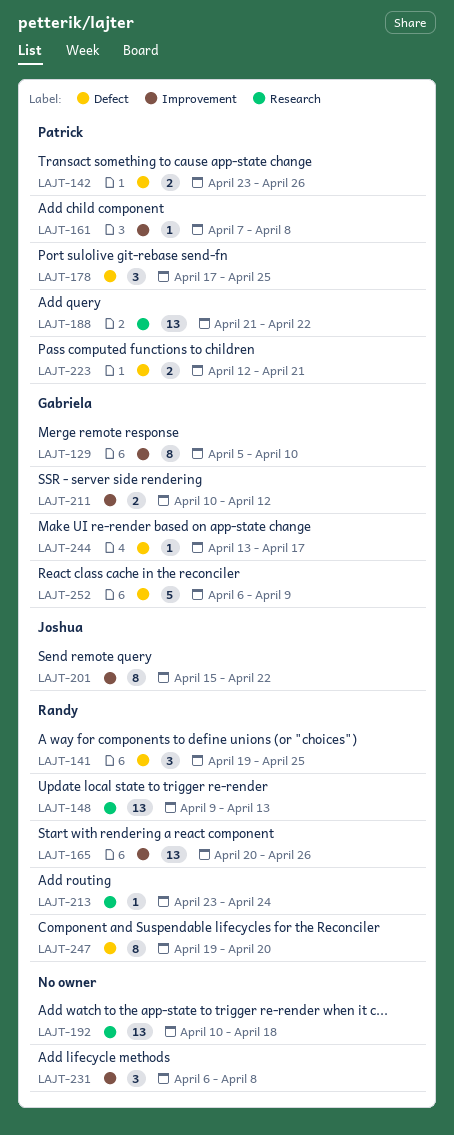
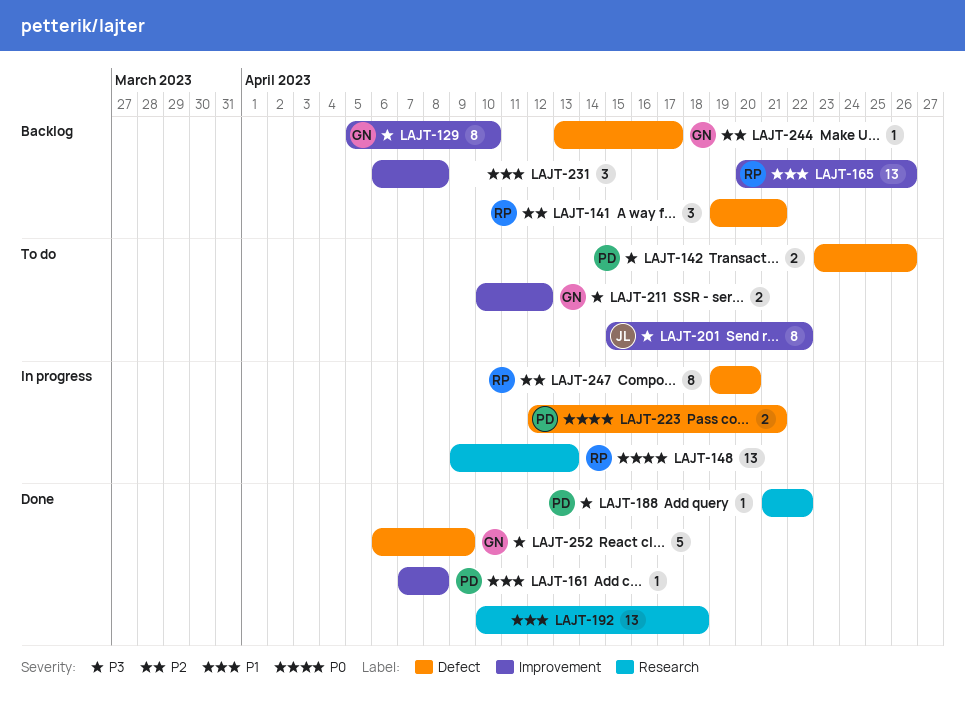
LAJT-141, due: Apr 25 -> Apr 21
LAJT-178: present -> none
LAJT-188, estimate: 13 -> 1
LAJT-213: present -> none

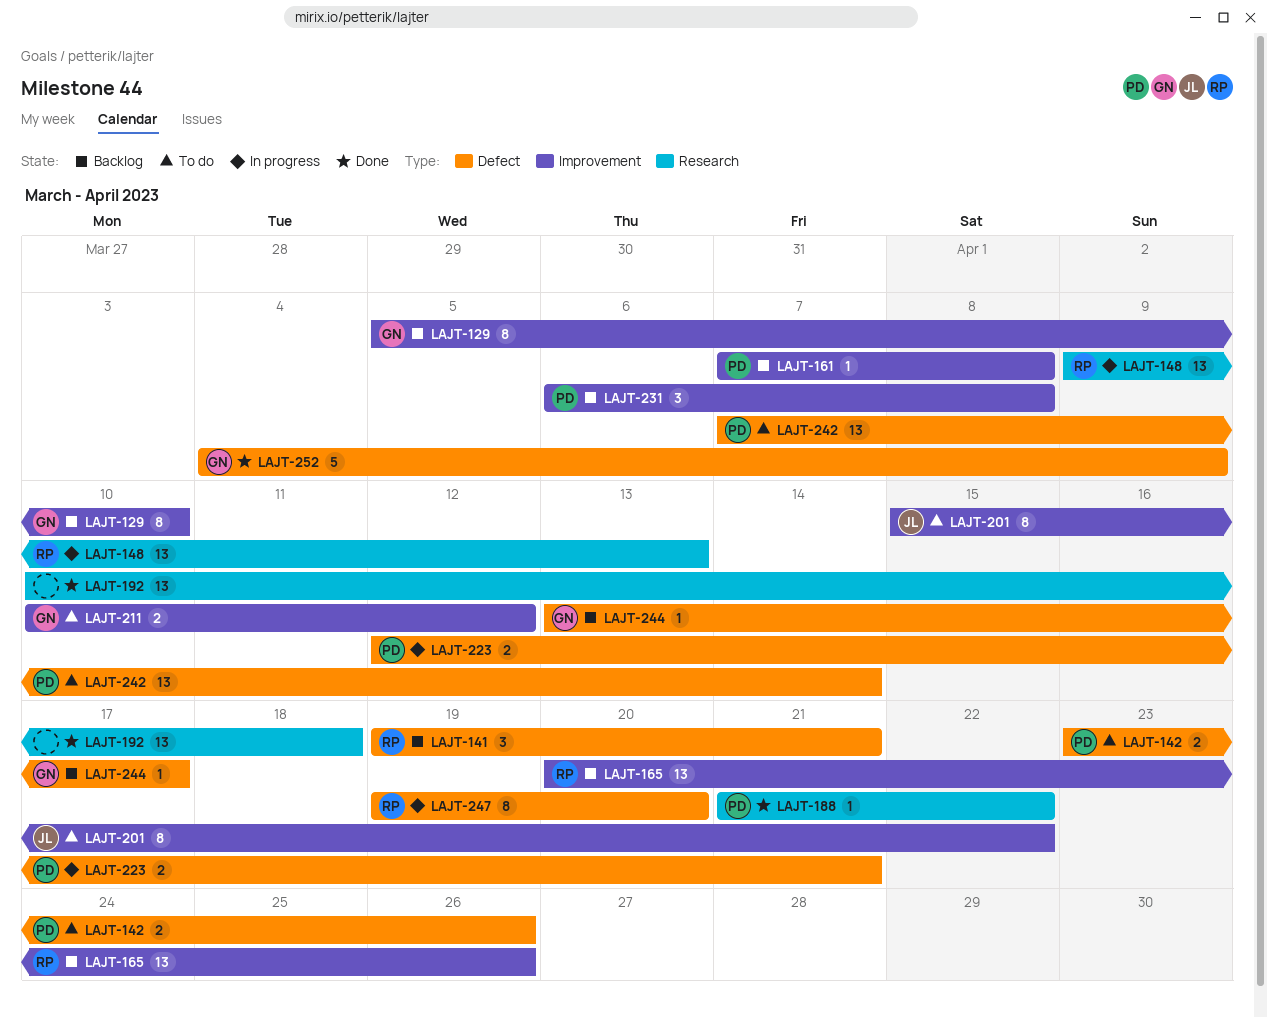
LAJT-161, status: Done -> Backlog
LAJT-231, owner: none -> PD
LAJT-242: none -> present
LAJT-252, start: Apr 6 -> Apr 4

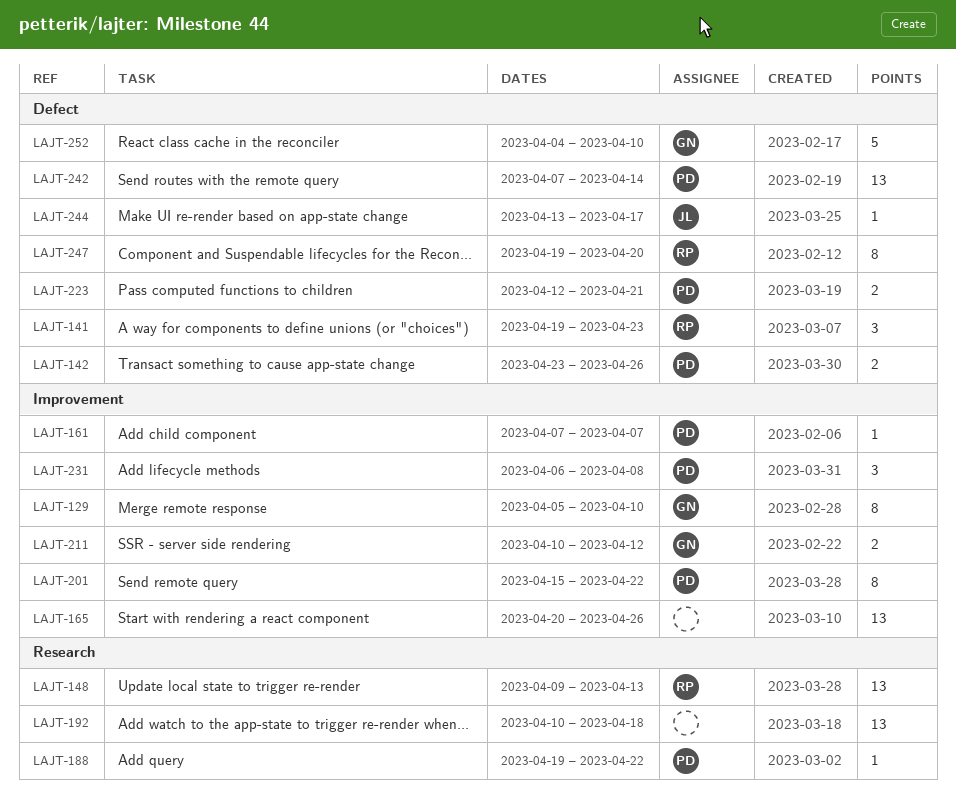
LAJT-141, due: Apr 21 -> Apr 23
LAJT-161, due: Apr 8 -> Apr 7
LAJT-165, owner: RP -> none
LAJT-188, start: Apr 21 -> Apr 19
LAJT-201, owner: JL -> PD
LAJT-244, owner: GN -> JL
LAJT-252, due: Apr 9 -> Apr 10

